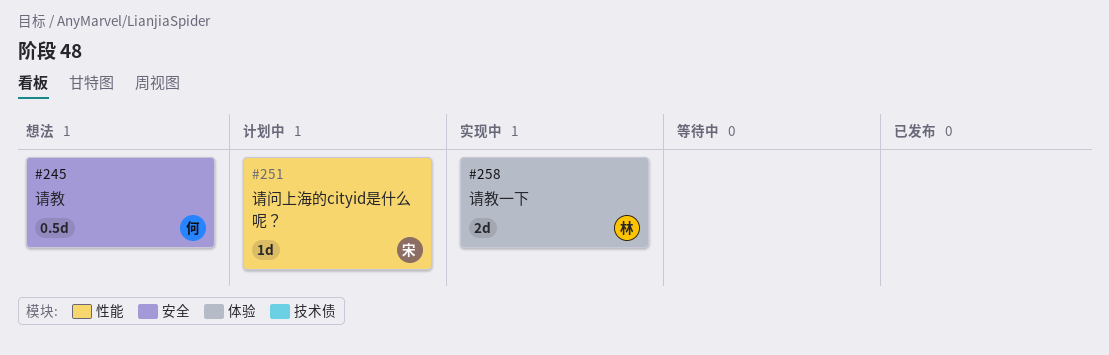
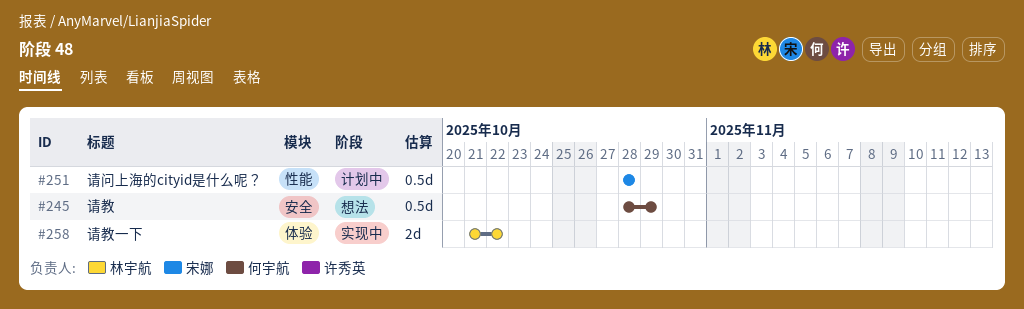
#251, estimate: 1d -> 0.5d

